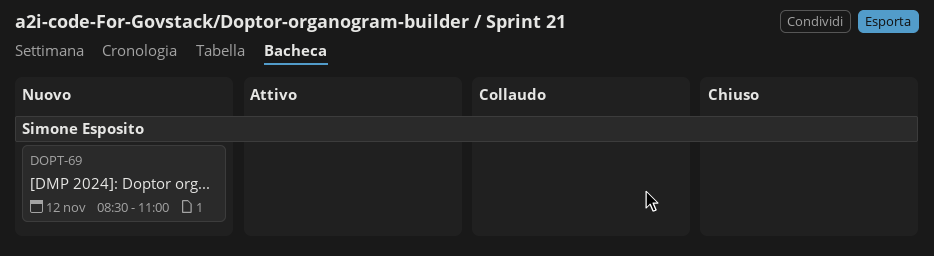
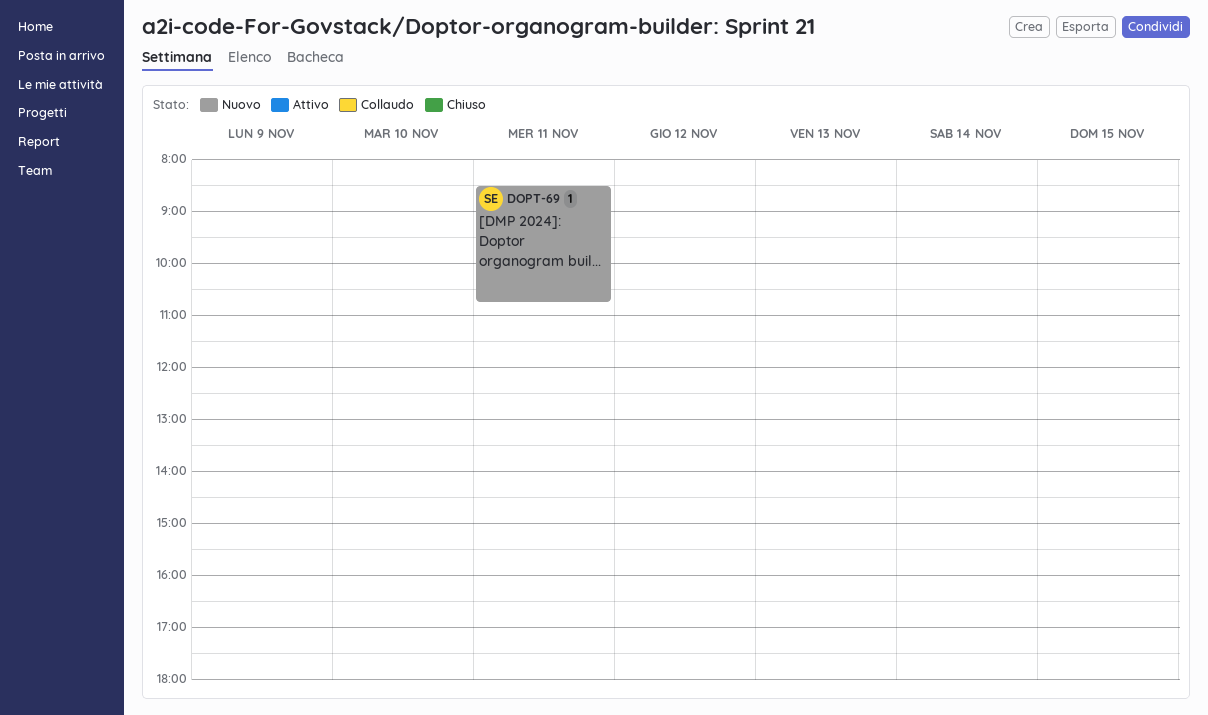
DOPT-69, day: Nov 12 -> Nov 11
DOPT-69, ends: 11:00 -> 10:45

